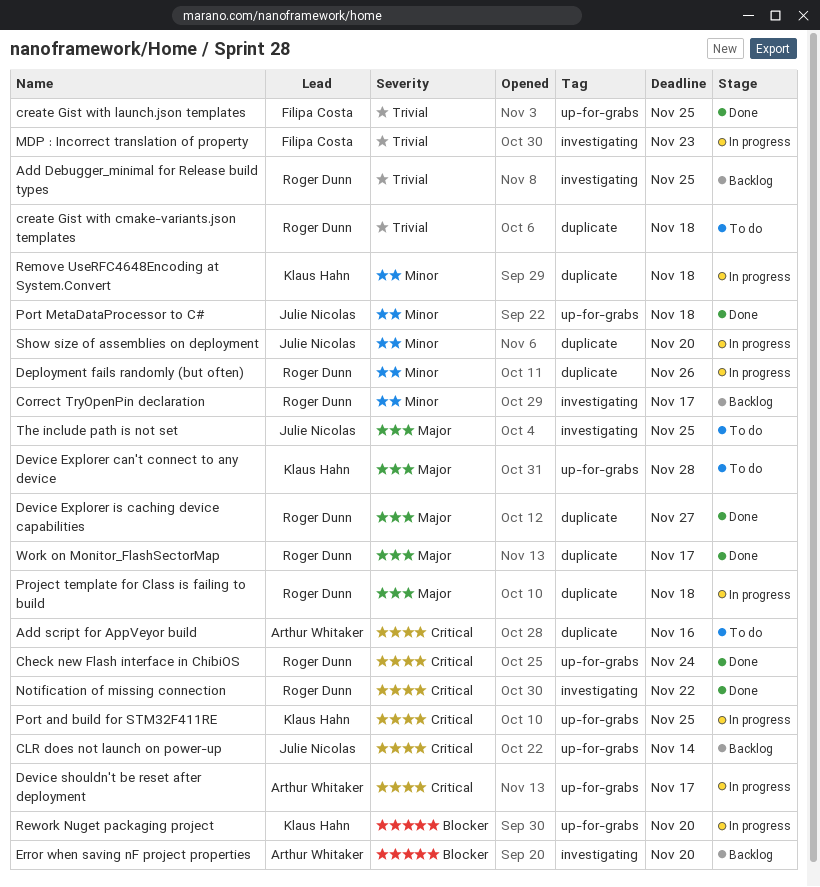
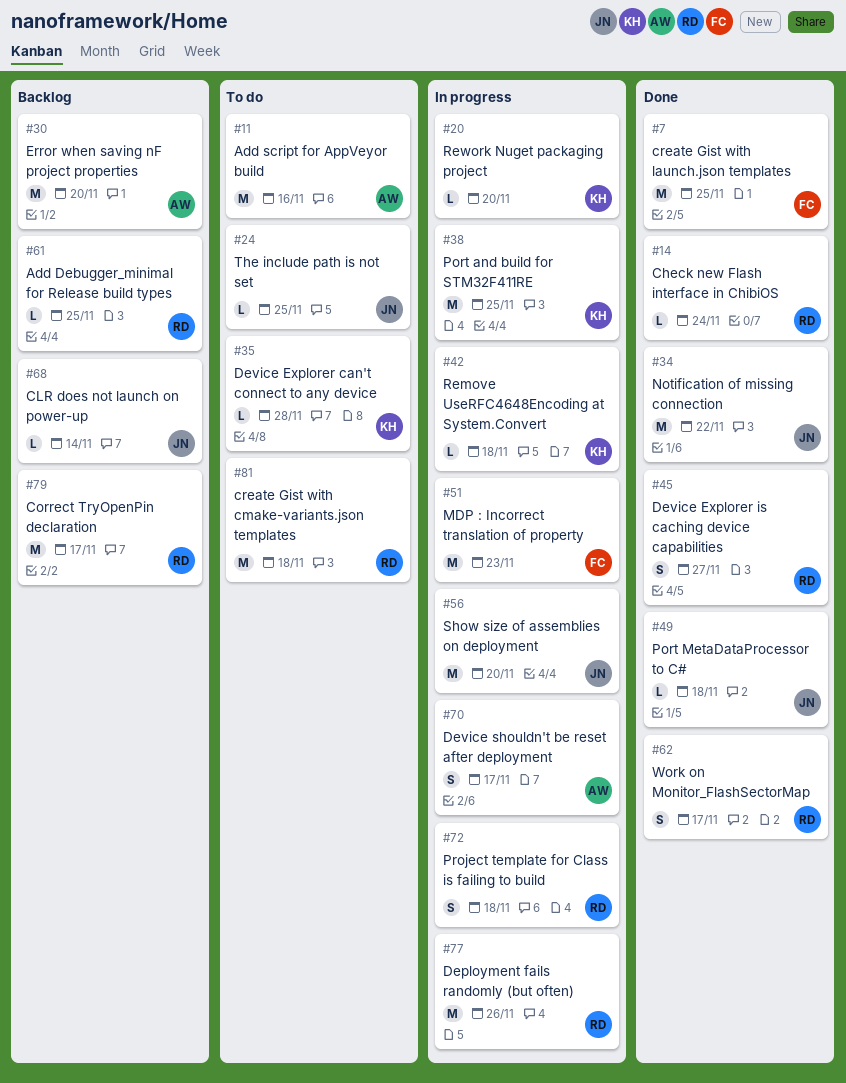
Notification of missing connection, owner: Roger Dunn -> Julie Nicolas

